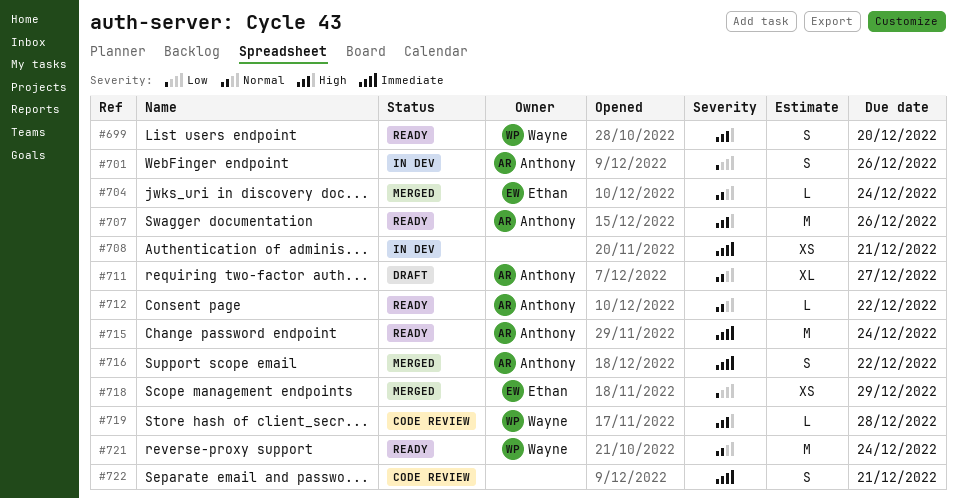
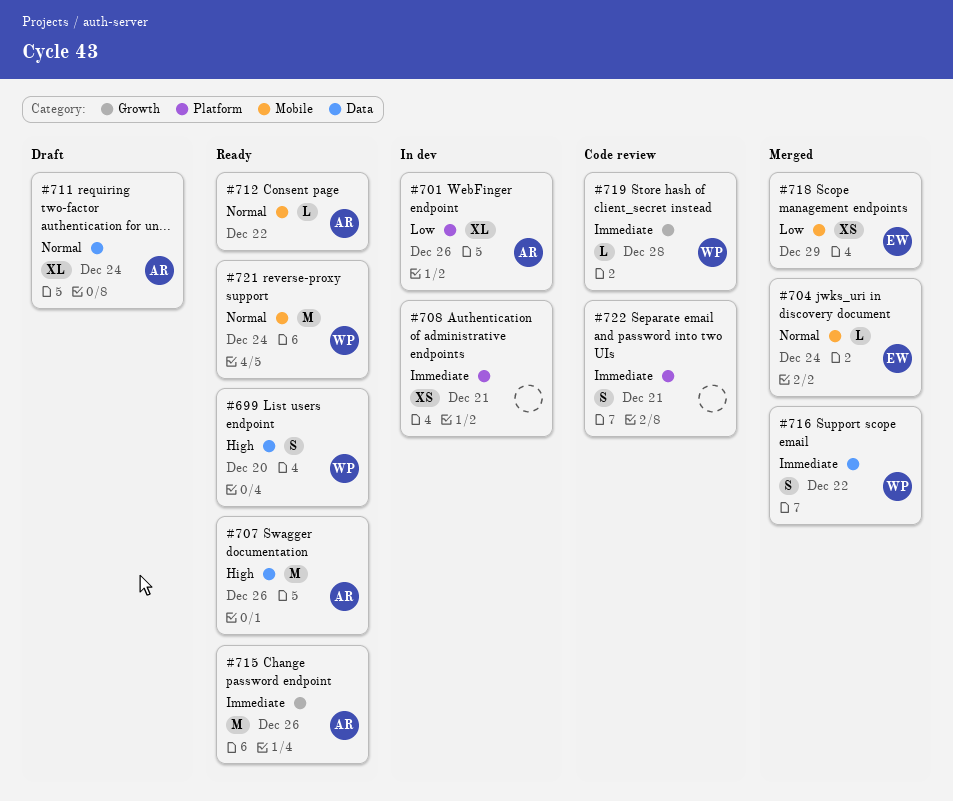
#701, estimate: S -> XL
#711, due: Dec 27 -> Dec 24
#715, due: Dec 24 -> Dec 26
#716, owner: Anthony -> Wayne
#719, priority: High -> Immediate

